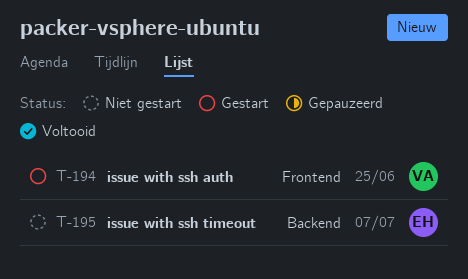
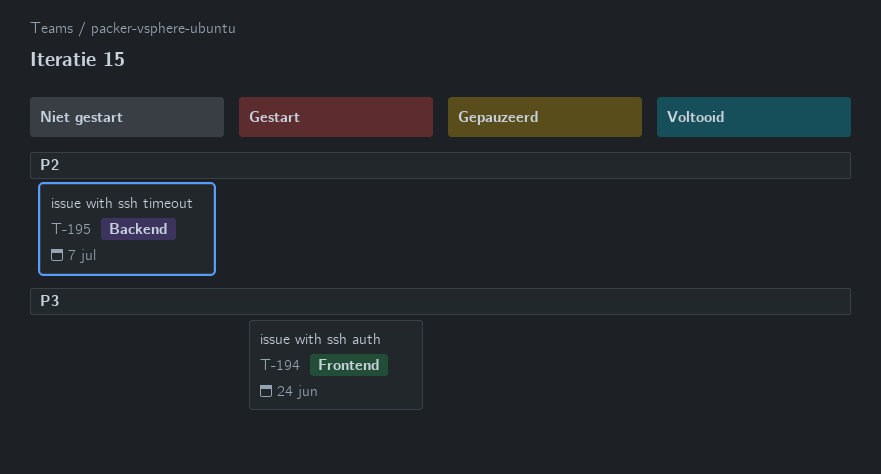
T-194, due: Jun 25 -> Jun 24

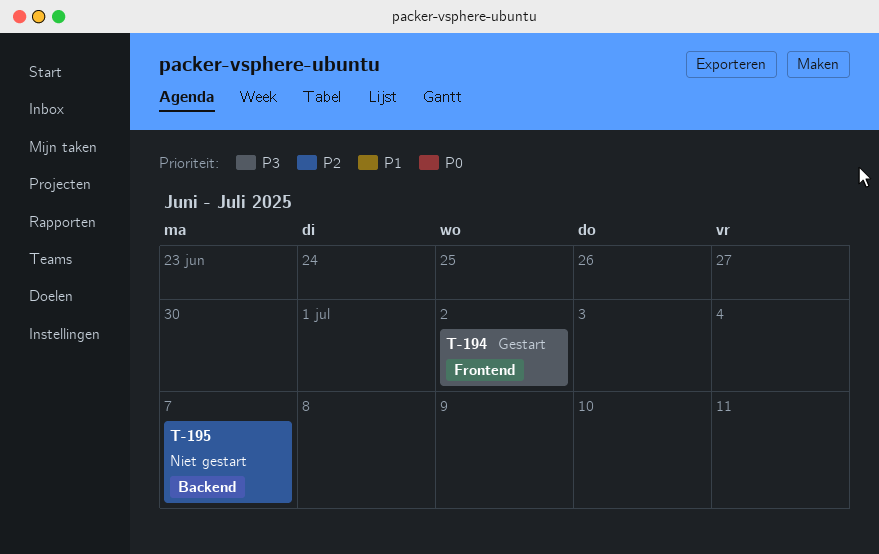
T-194, due: Jun 24 -> Jul 2

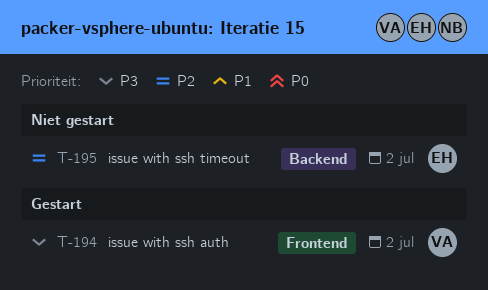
T-195, due: Jul 7 -> Jul 2

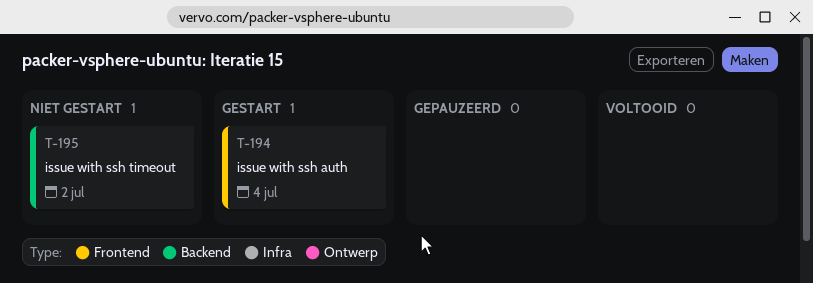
T-194, due: Jul 2 -> Jul 4

